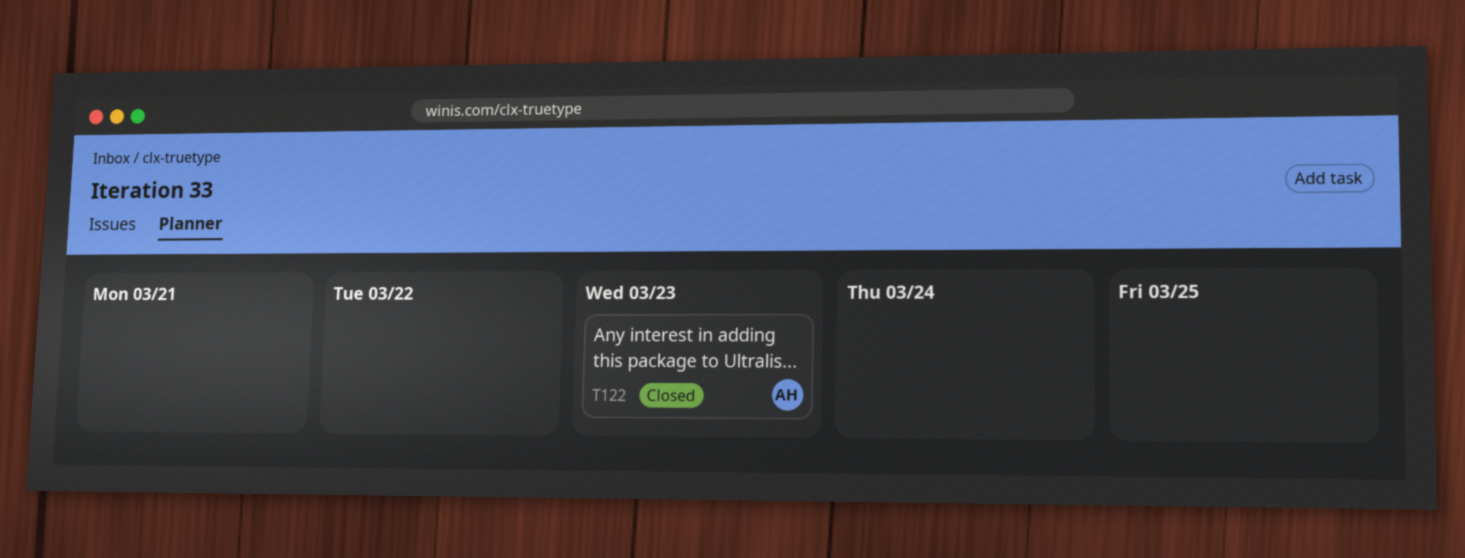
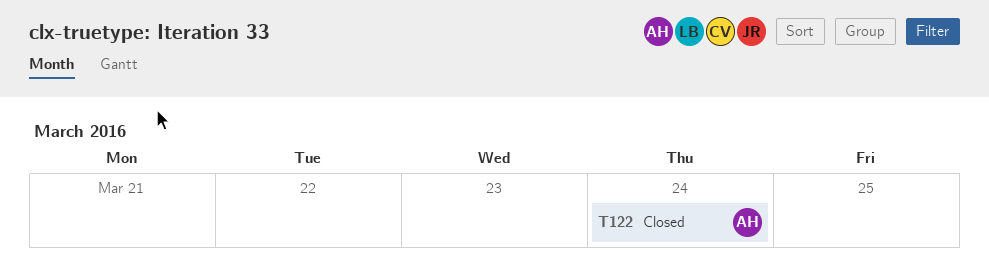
T122, due: Mar 23 -> Mar 24

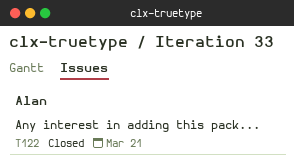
T122, due: Mar 24 -> Mar 21

